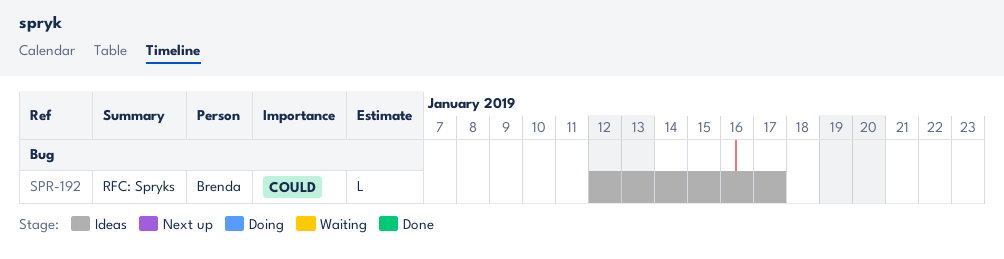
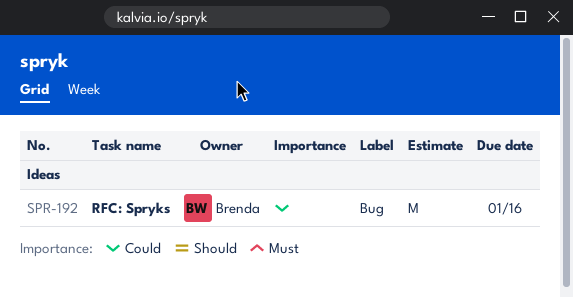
SPR-192, estimate: L -> M
SPR-192, due: Jan 17 -> Jan 16

